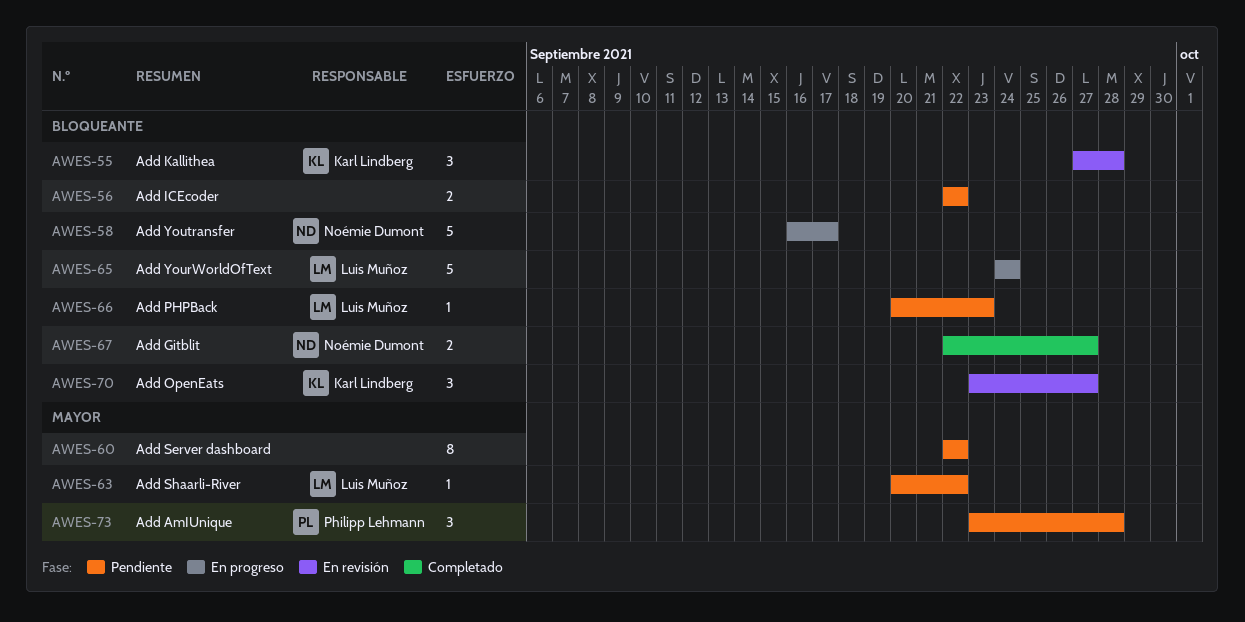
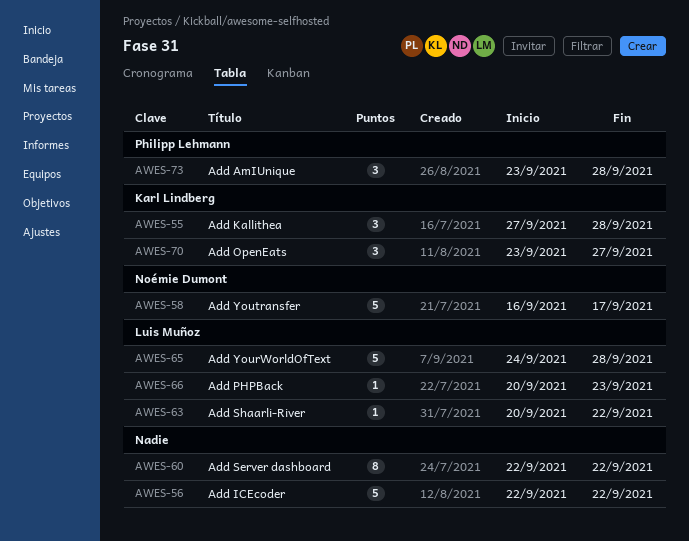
AWES-56, estimate: 2 -> 5
AWES-65, due: Sep 24 -> Sep 28
AWES-67: present -> none

